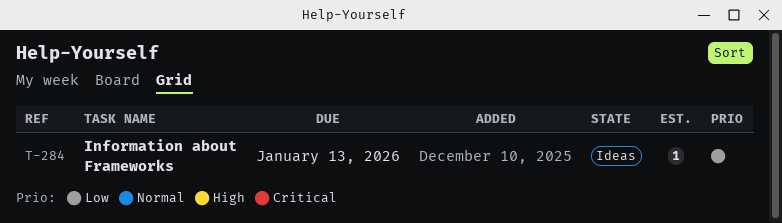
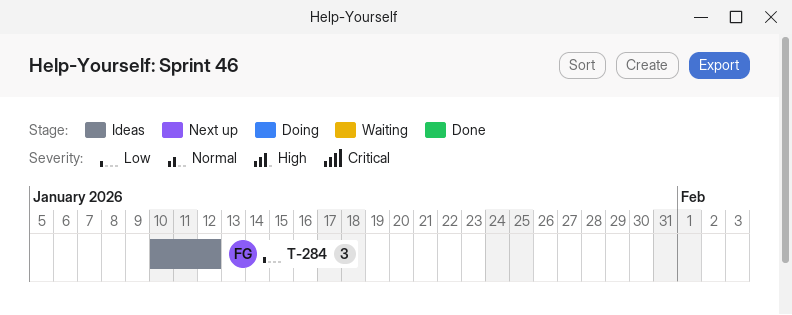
T-284, estimate: 1 -> 3
T-284, due: Jan 13 -> Jan 12

